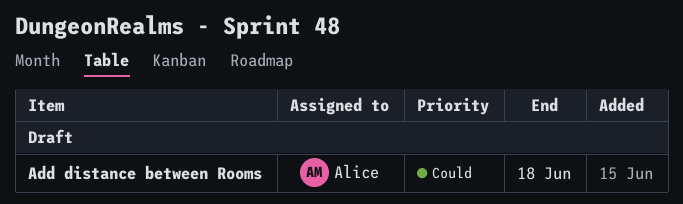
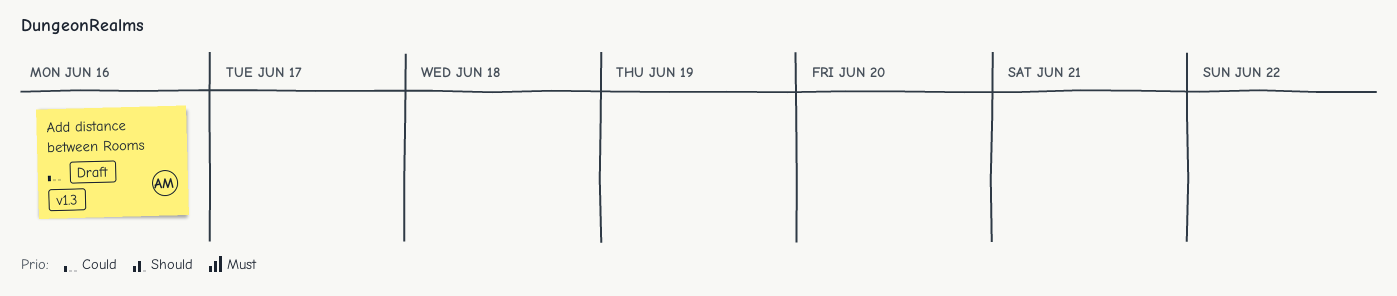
Add distance between Rooms, due: Jun 18 -> Jun 16

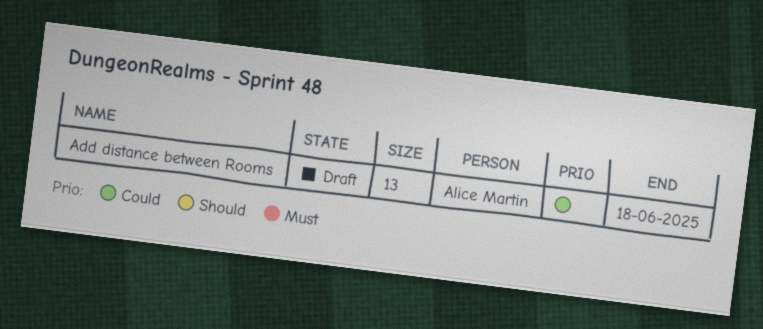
Add distance between Rooms, due: Jun 16 -> Jun 18

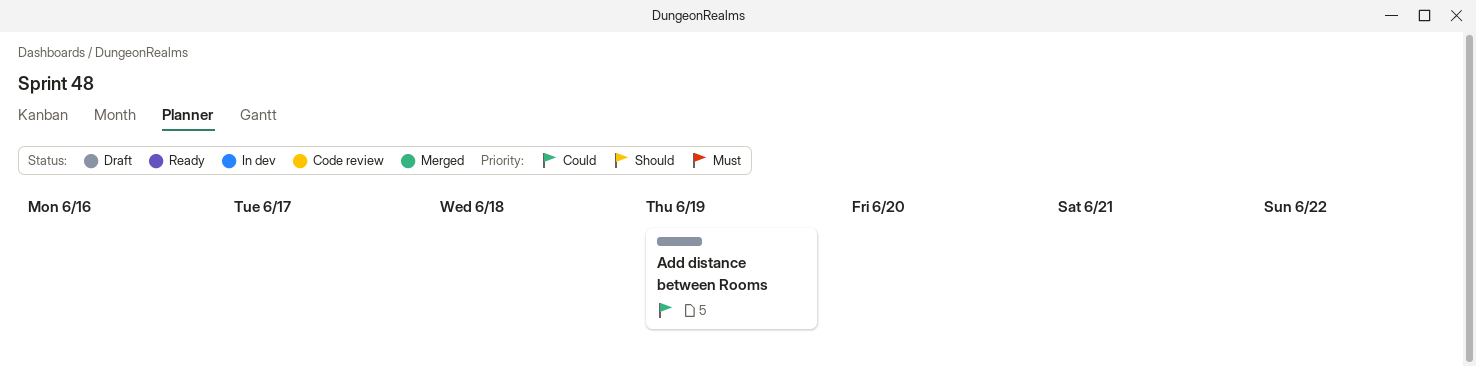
Add distance between Rooms, due: Jun 18 -> Jun 19

